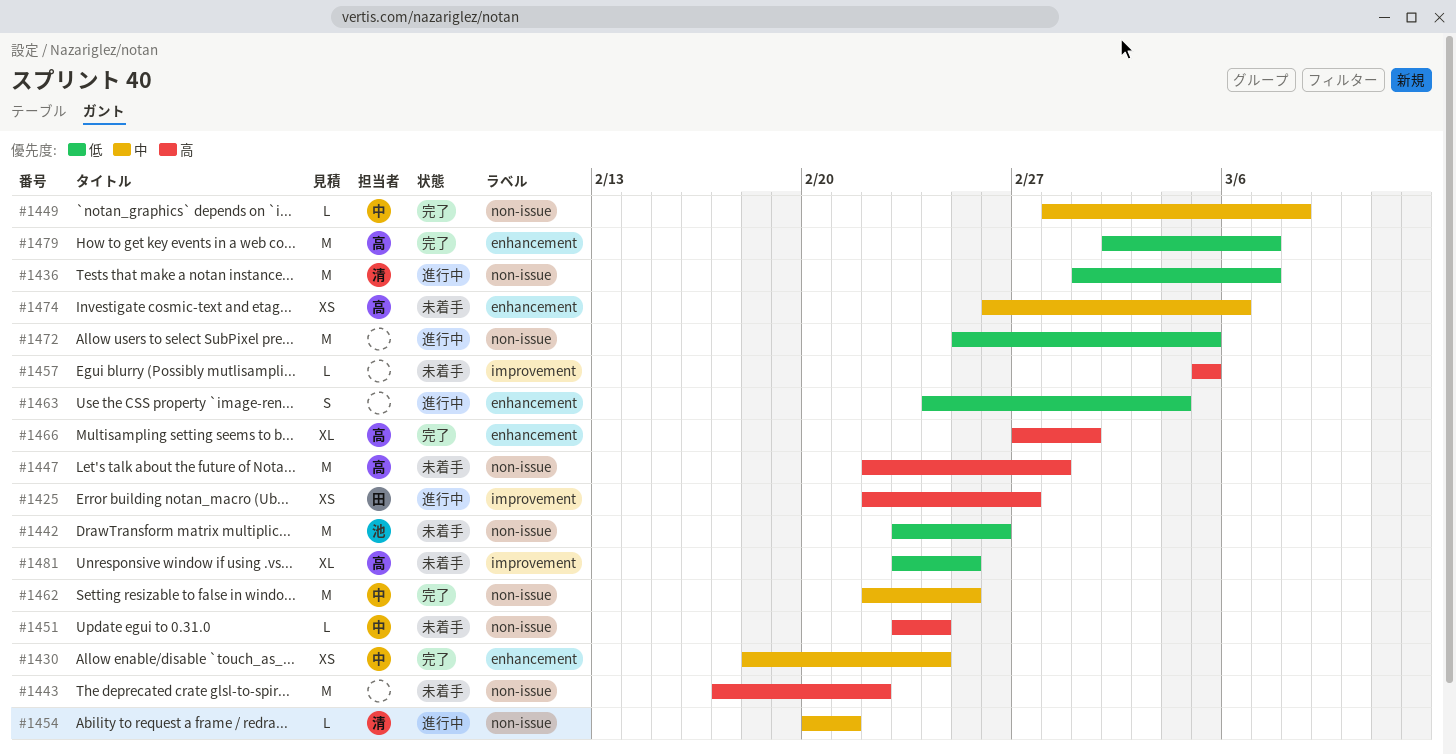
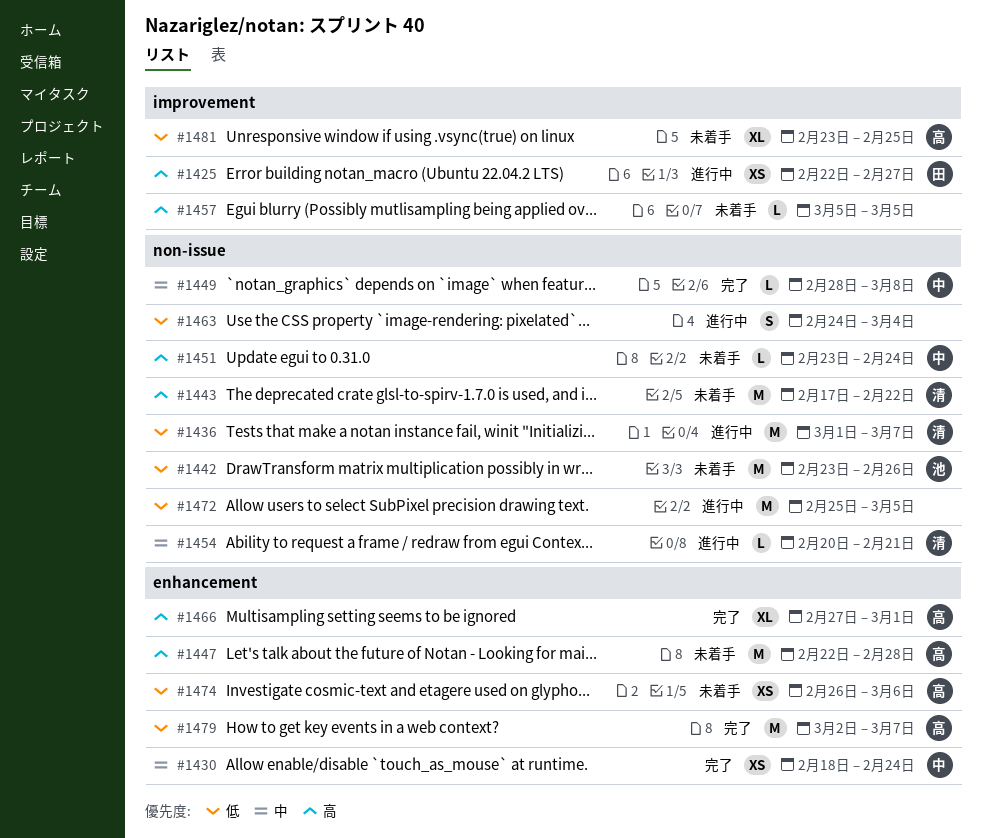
#1443, owner: none -> 清
#1447, label: non-issue -> enhancement
#1462: present -> none
#1463, label: enhancement -> non-issue
#1474, priority: 中 -> 低

